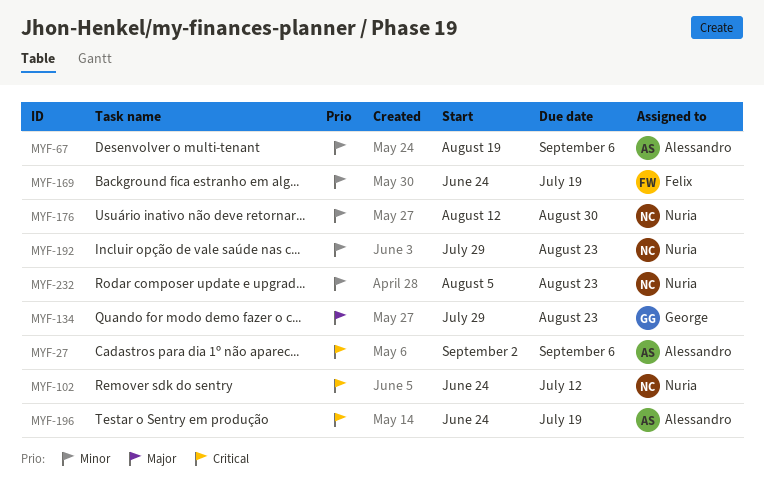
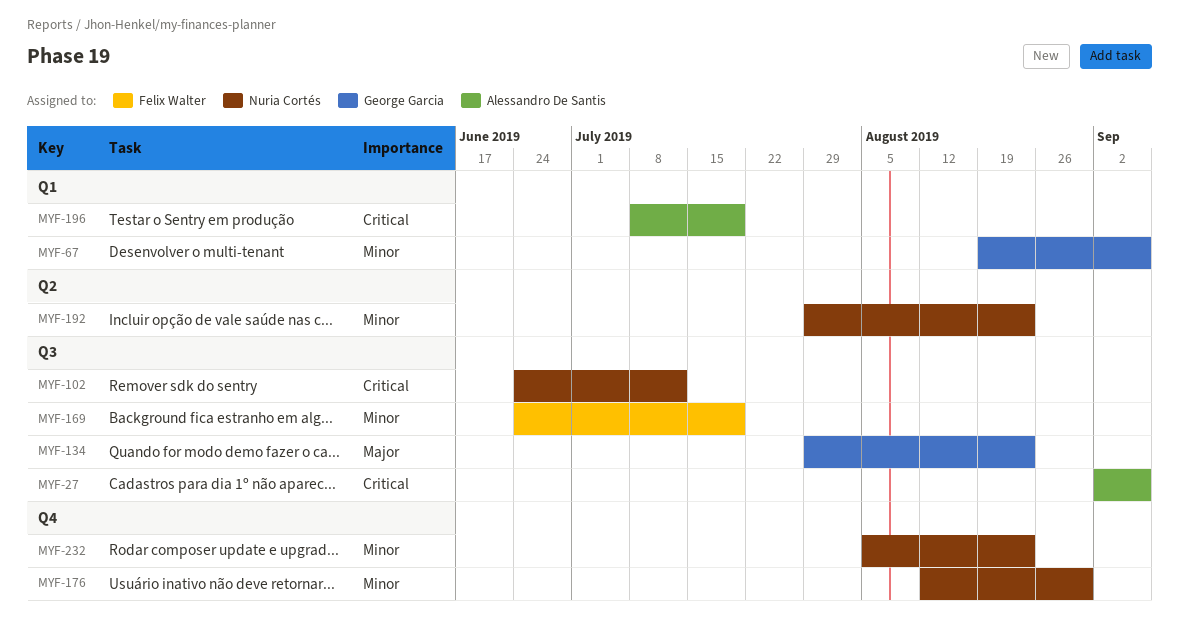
MYF-67, owner: Alessandro De Santis -> George Garcia
MYF-196, start: Jun 24 -> Jul 8

